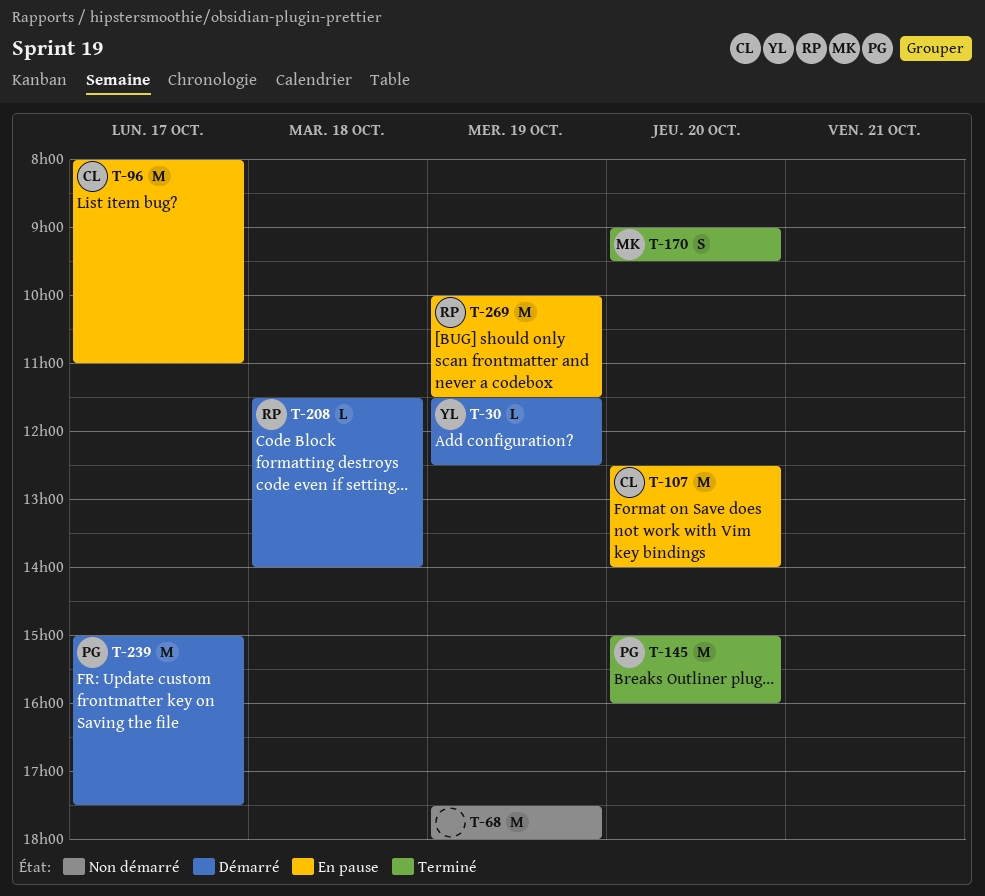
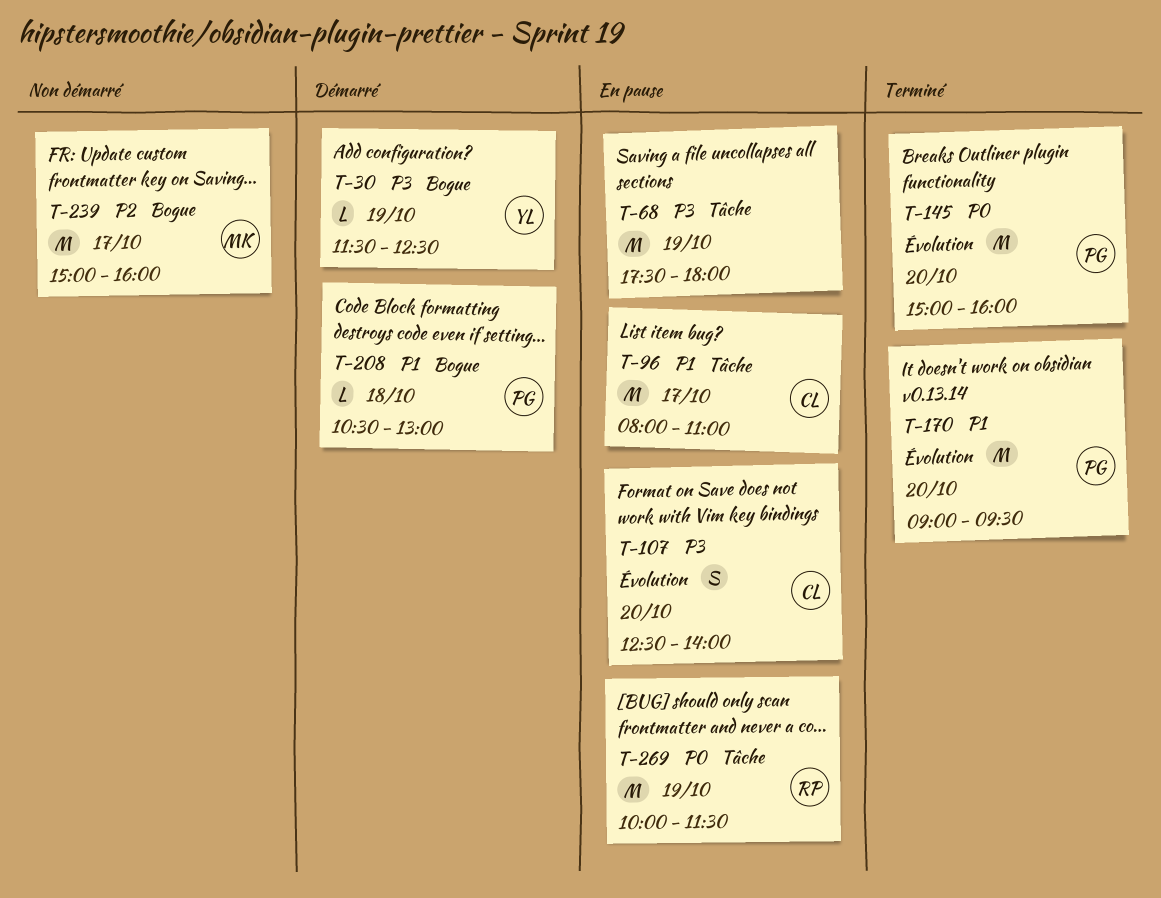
T-68, status: Non démarré -> En pause
T-107, estimate: M -> S
T-170, owner: MK -> PG
T-170, estimate: S -> M
T-208, owner: RP -> PG
T-208, begins: 11:30 -> 10:30
T-208, ends: 14:00 -> 13:00
T-239, status: Démarré -> Non démarré
T-239, owner: PG -> MK
T-239, ends: 17:30 -> 16:00

